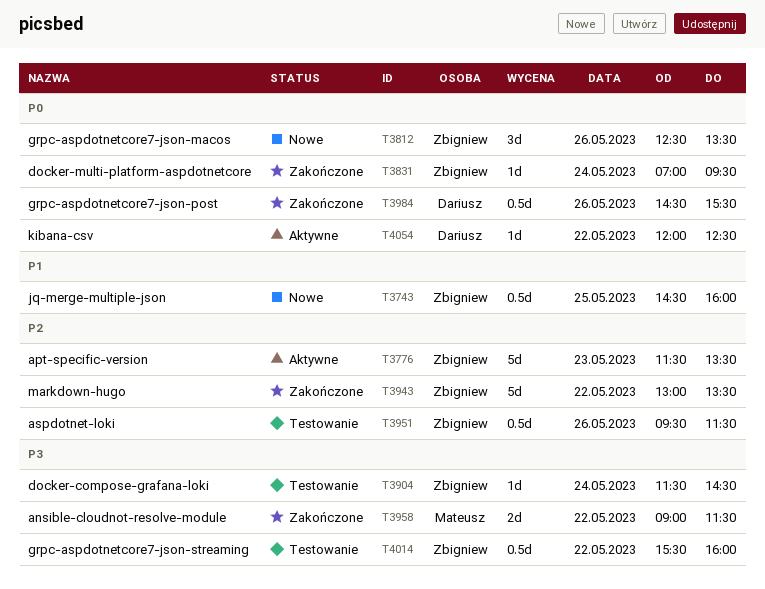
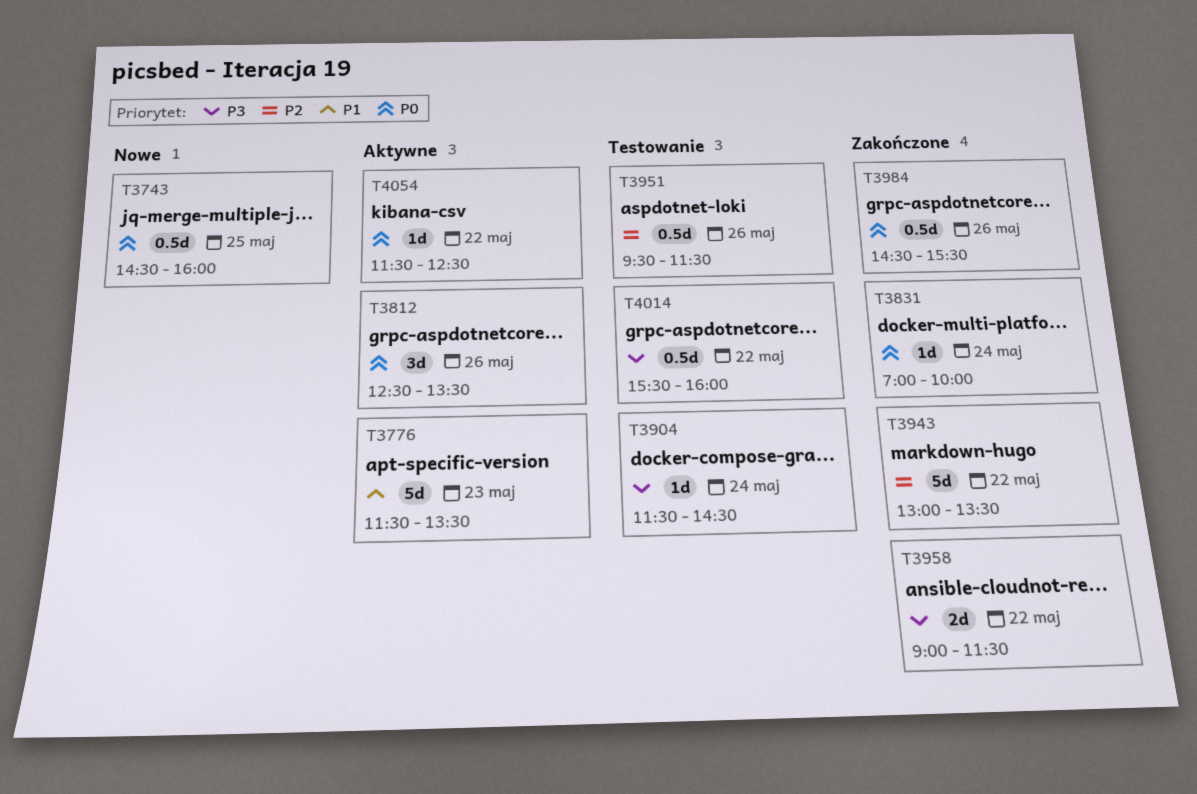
T3743, priority: P1 -> P0
T3776, priority: P2 -> P1
T3812, status: Nowe -> Aktywne
T3831, ends: 09:30 -> 10:00
T4054, begins: 12:00 -> 11:30

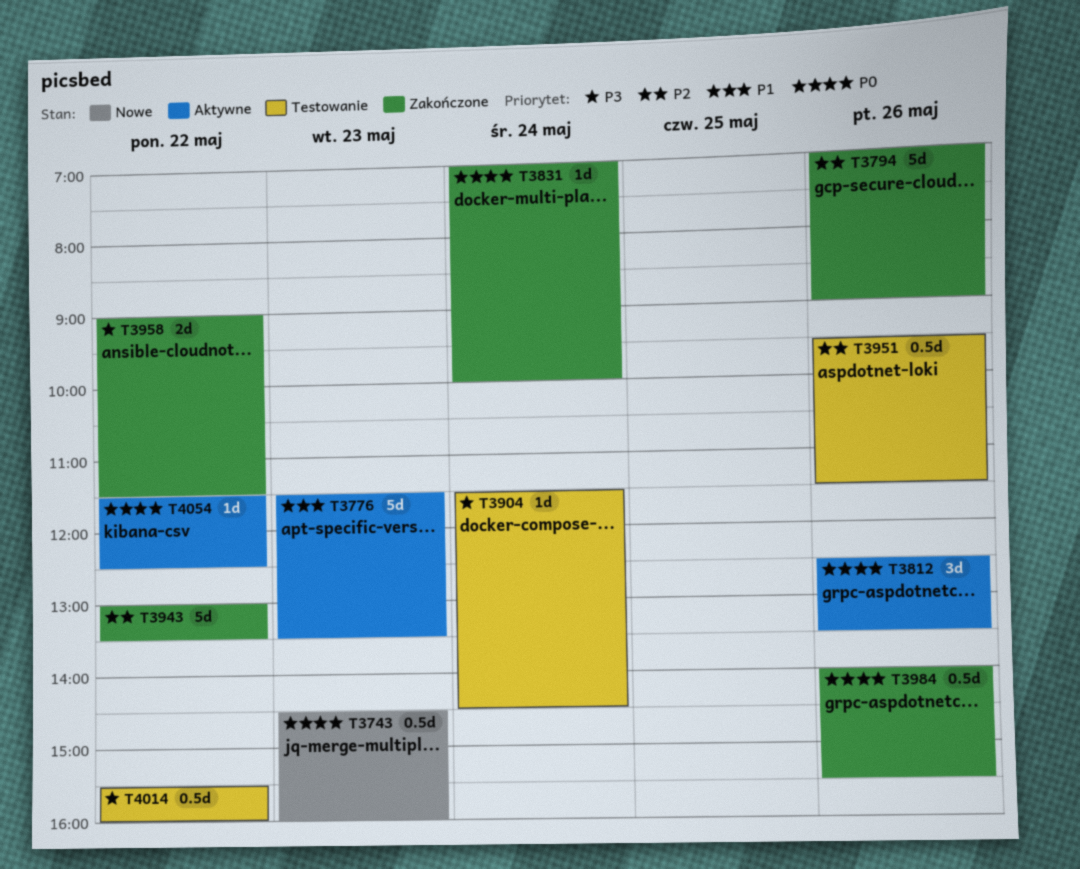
T3743, day: May 25 -> May 23
T3794: none -> present
T3984, begins: 14:30 -> 14:00

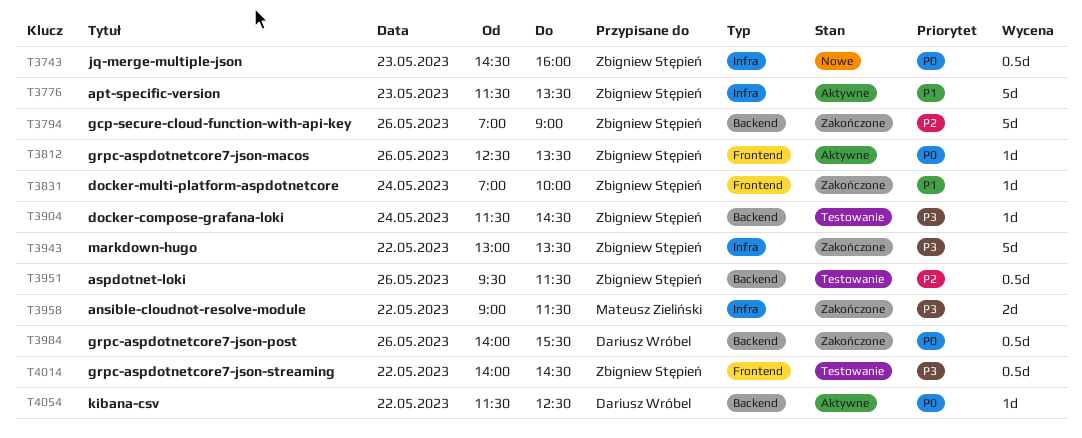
T3812, estimate: 3d -> 1d
T3831, priority: P0 -> P1
T3943, priority: P2 -> P3
T4014, begins: 15:30 -> 14:00
T4014, ends: 16:00 -> 14:30

